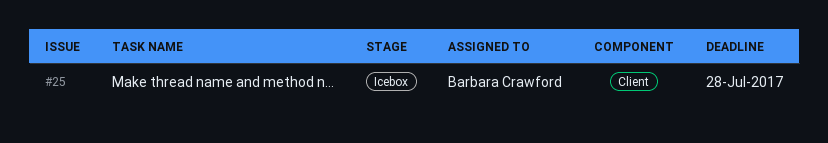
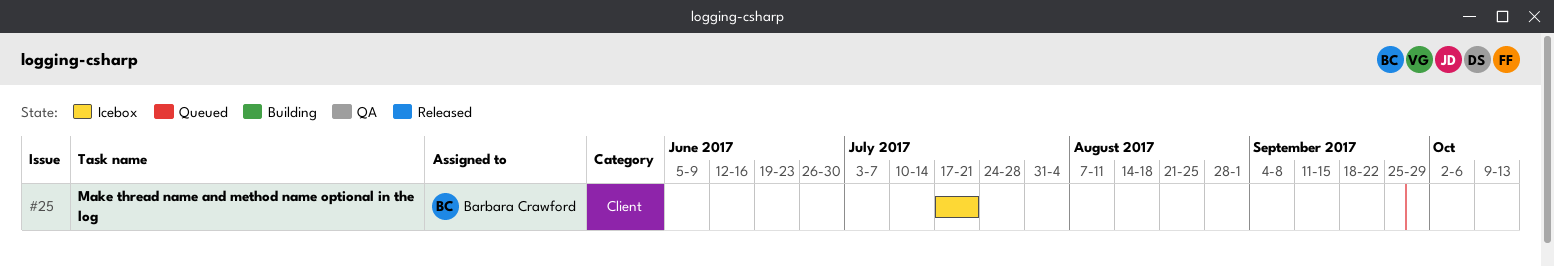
#25, due: Jul 28 -> Jul 21

